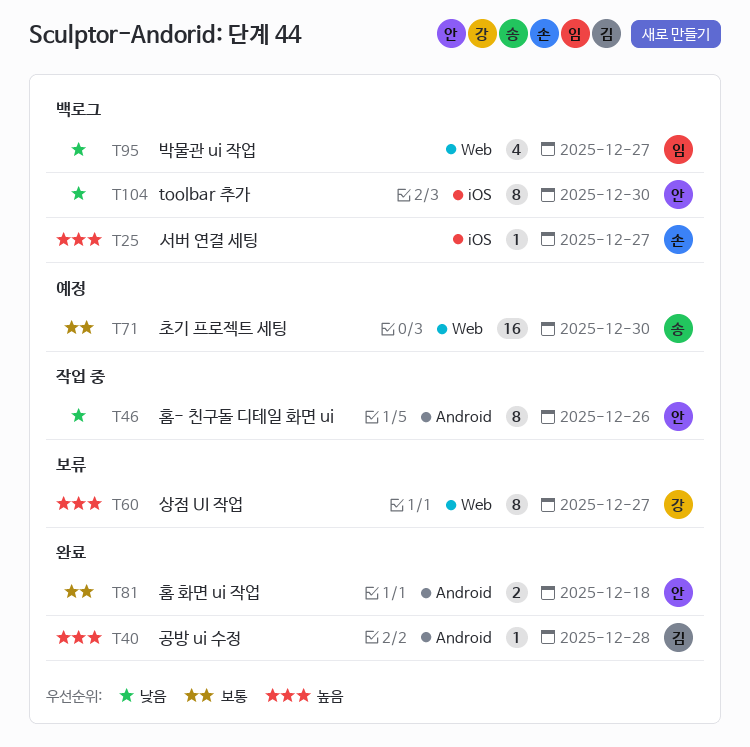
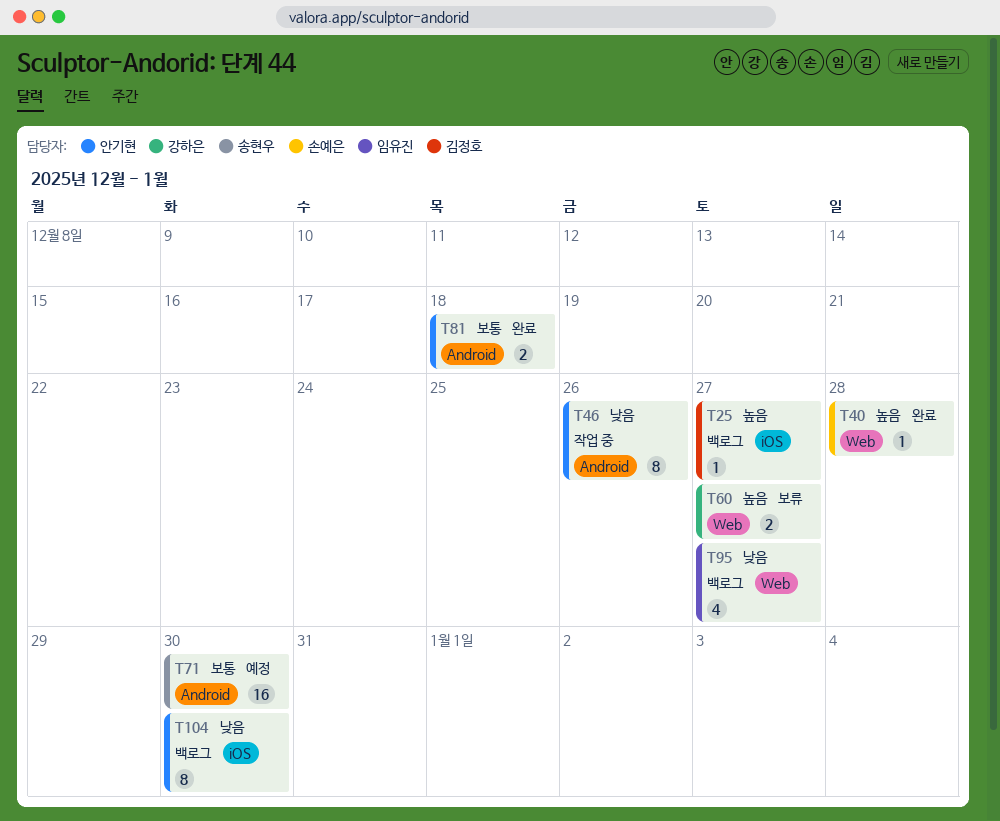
T25, owner: 손예은 -> 김정호
T40, owner: 김정호 -> 손예은
T40, label: Android -> Web
T60, estimate: 8 -> 2
T71, label: Web -> Android

